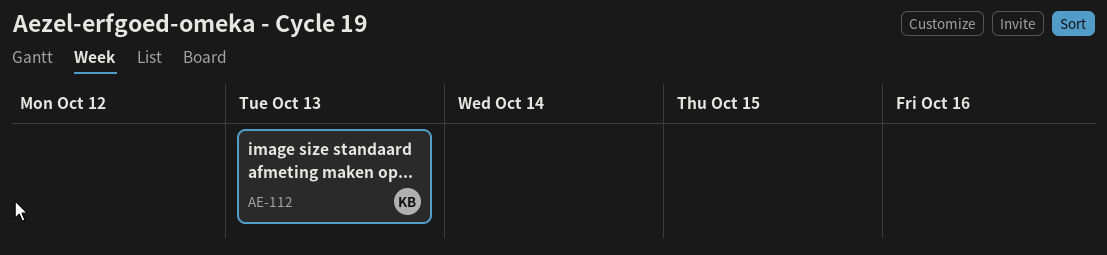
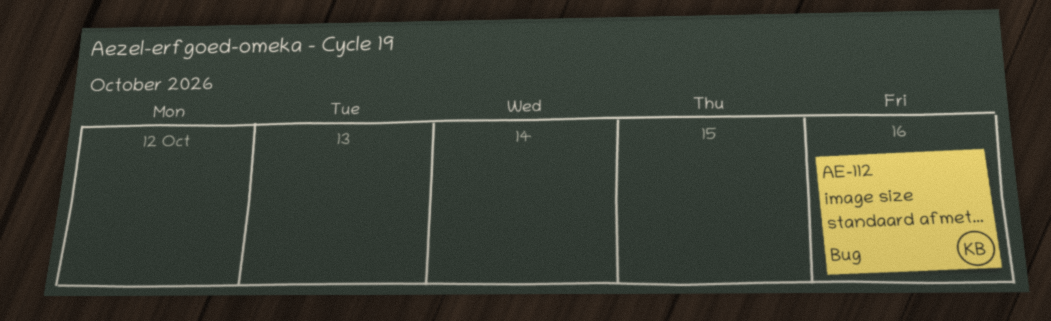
AE-112, due: Oct 13 -> Oct 16

